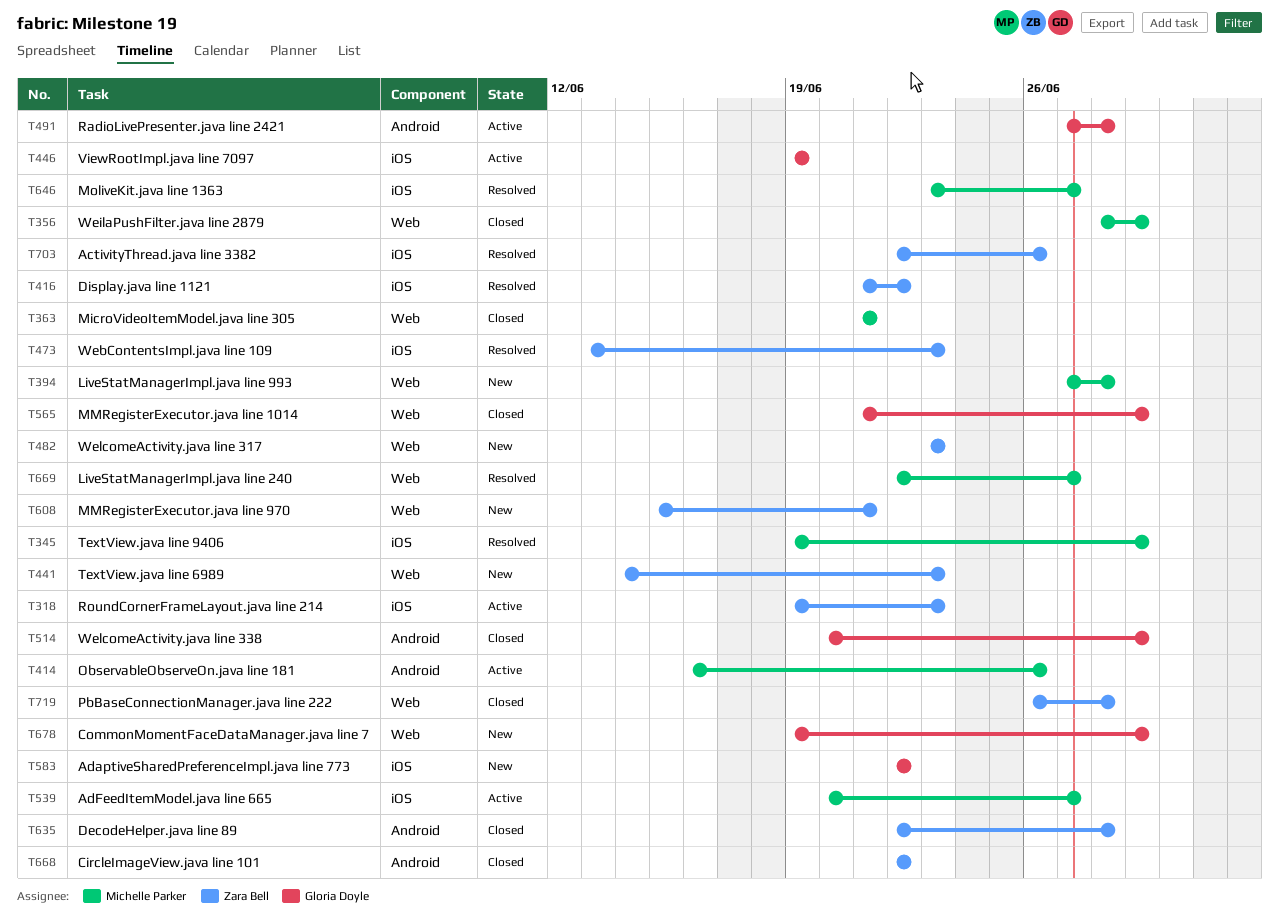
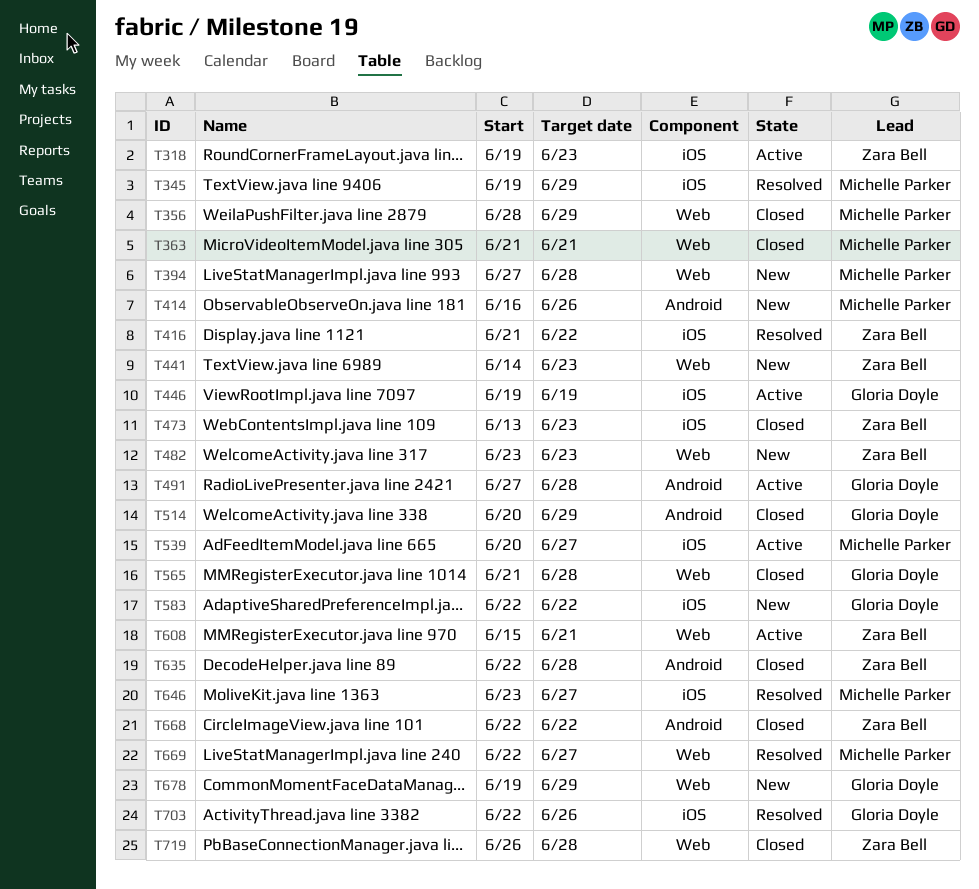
T414, status: Active -> New
T473, status: Resolved -> Closed
T565, due: Jun 29 -> Jun 28
T608, status: New -> Active
T703, owner: Zara Bell -> Gloria Doyle

